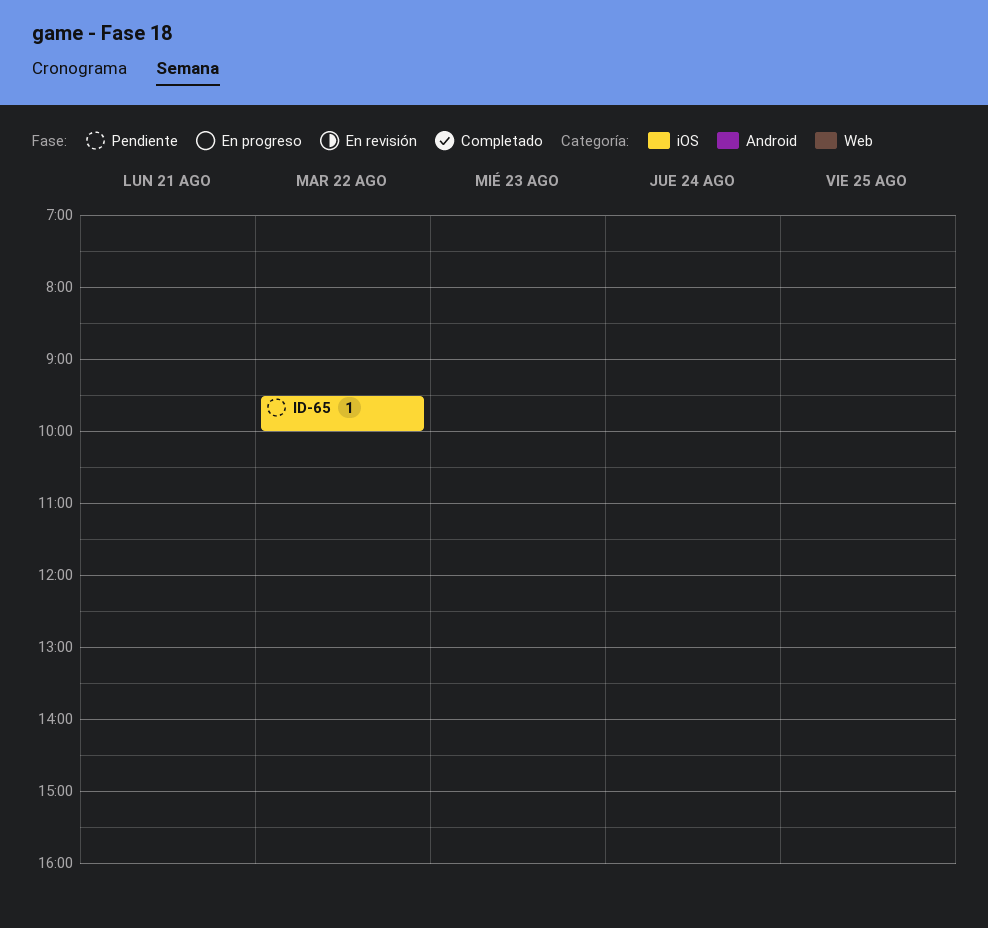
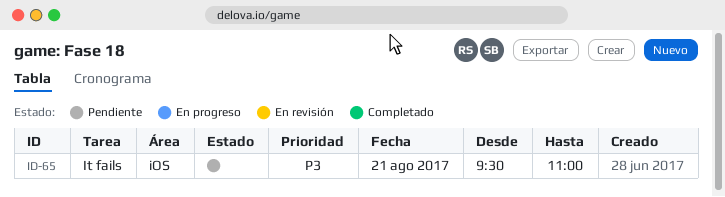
ID-65, day: Aug 22 -> Aug 21
ID-65, ends: 10:00 -> 11:00

